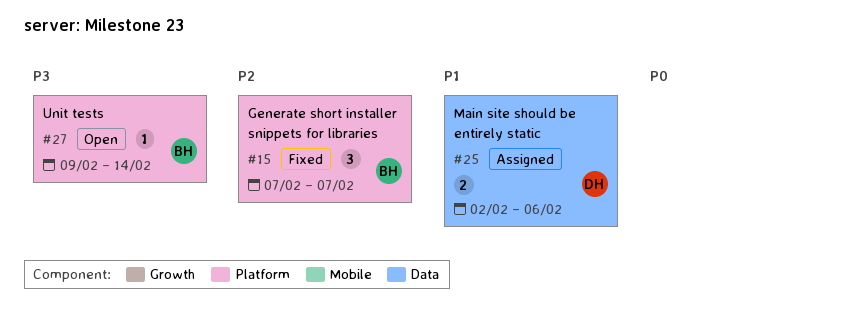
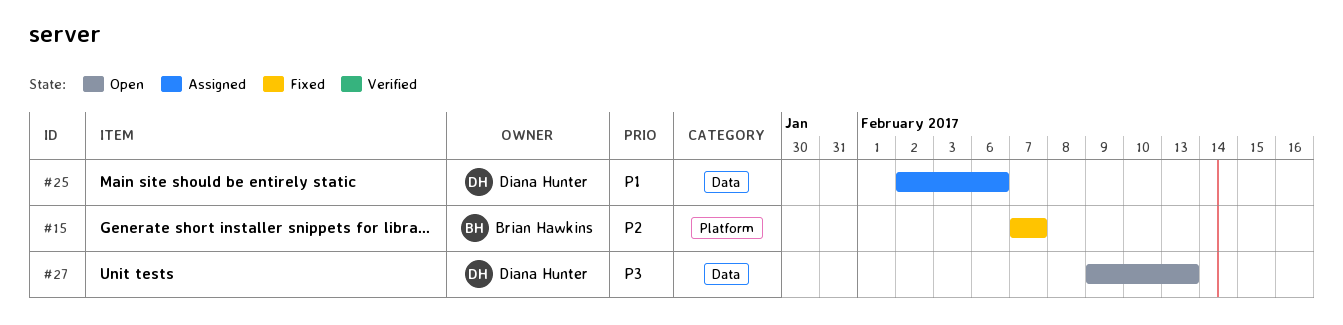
#27, owner: Brian Hawkins -> Diana Hunter
#27, label: Platform -> Data
#27, due: Feb 14 -> Feb 13

